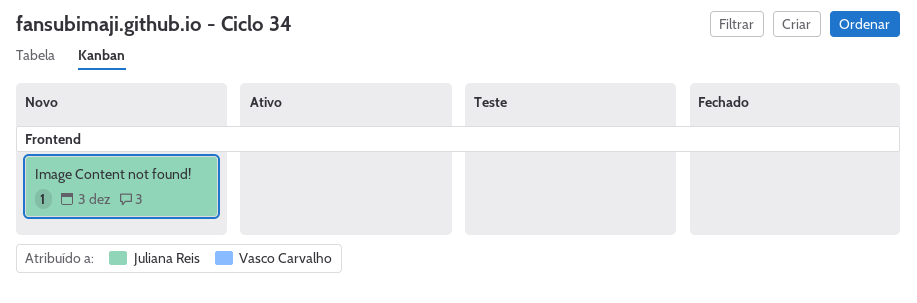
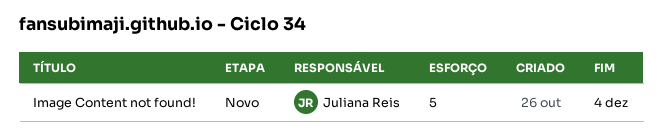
Image Content not found!, estimate: 1 -> 5
Image Content not found!, due: Dec 3 -> Dec 4

